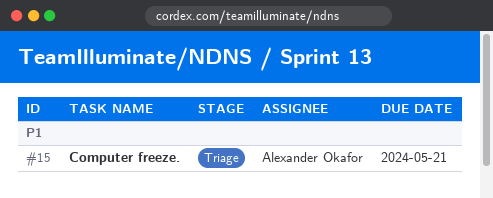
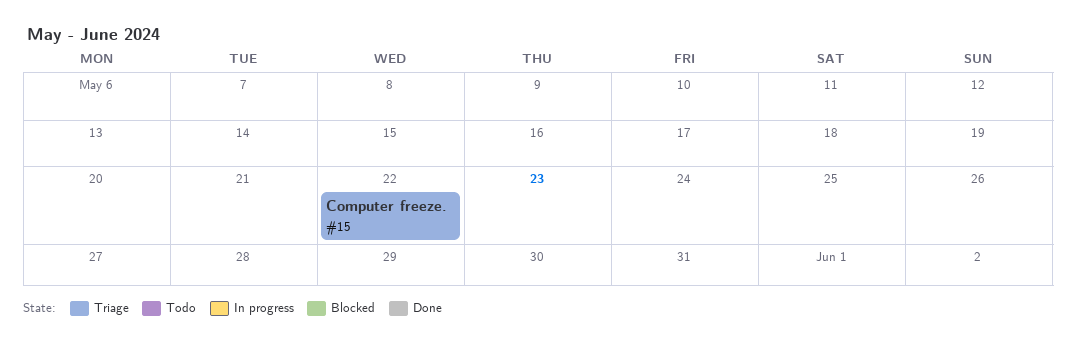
#15, due: May 21 -> May 22

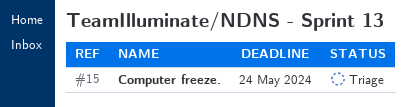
#15, due: May 22 -> May 24

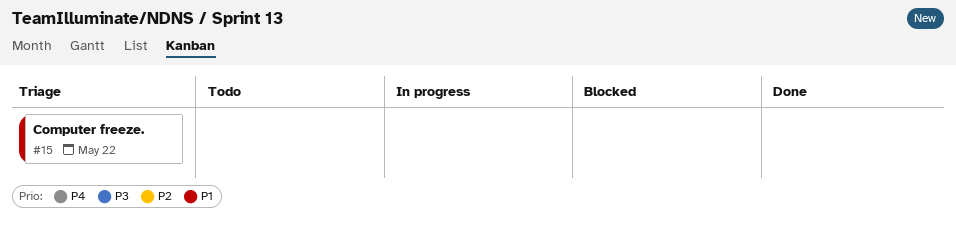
#15, due: May 24 -> May 22

